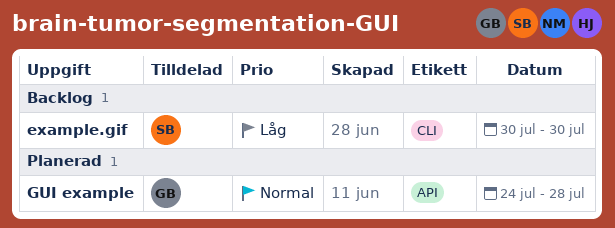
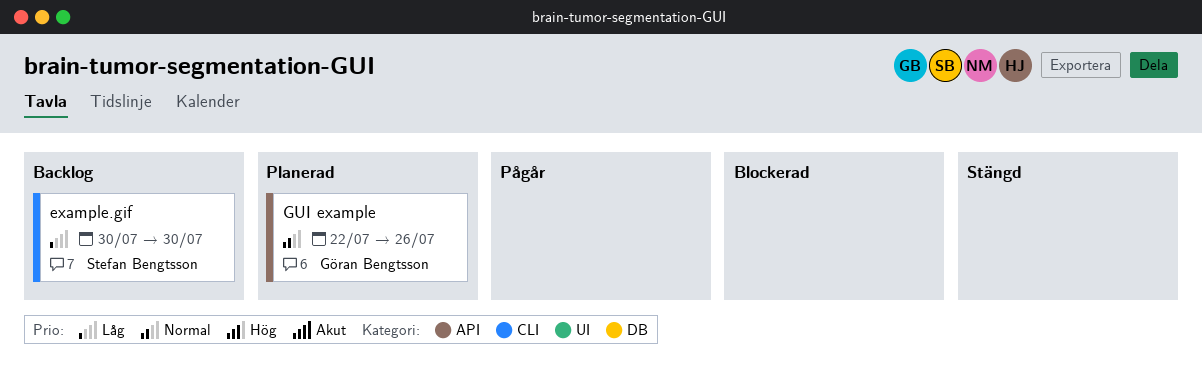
GUI example, start: Jul 24 -> Jul 22
GUI example, due: Jul 28 -> Jul 26

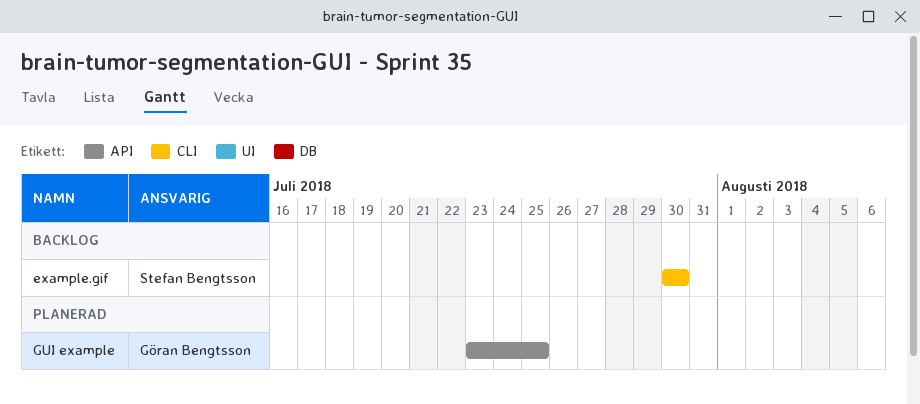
GUI example, start: Jul 22 -> Jul 23
GUI example, due: Jul 26 -> Jul 25

